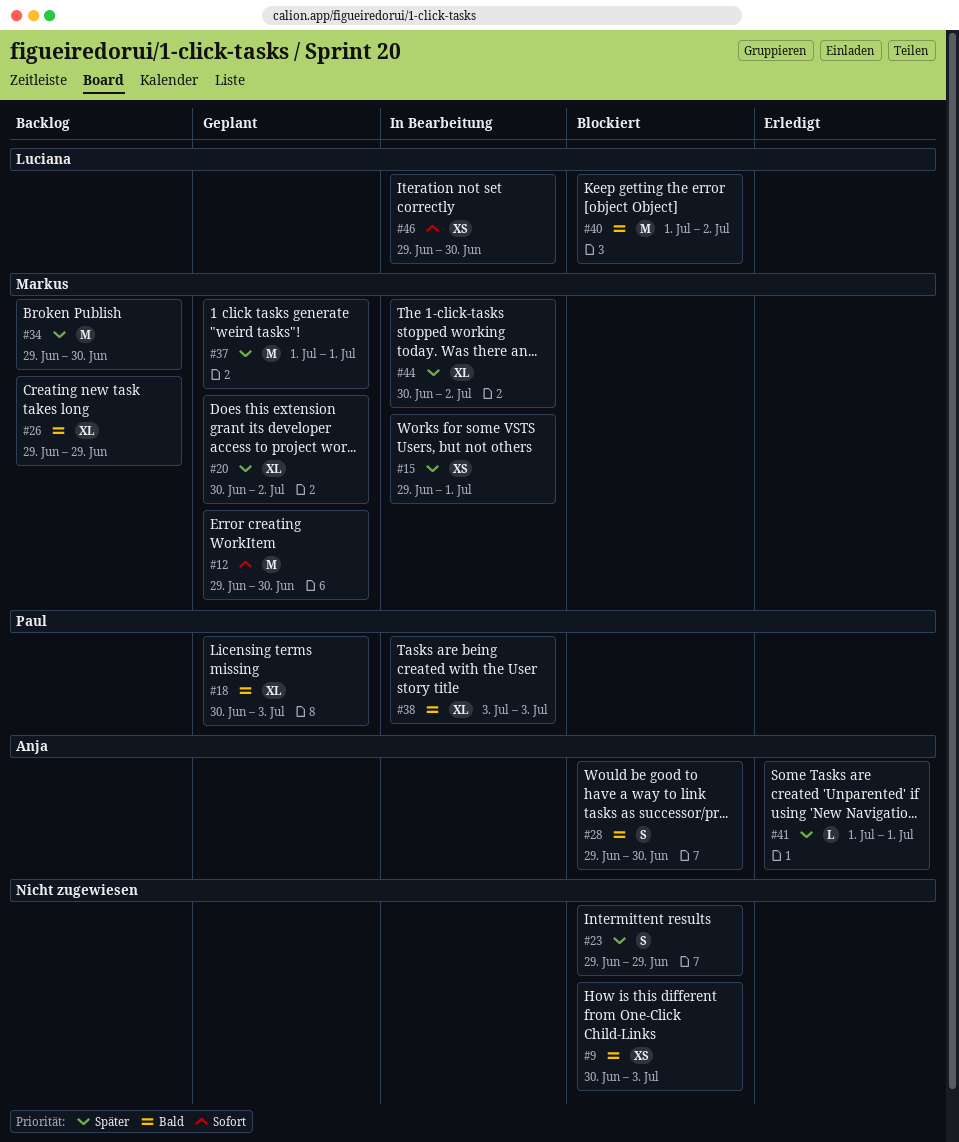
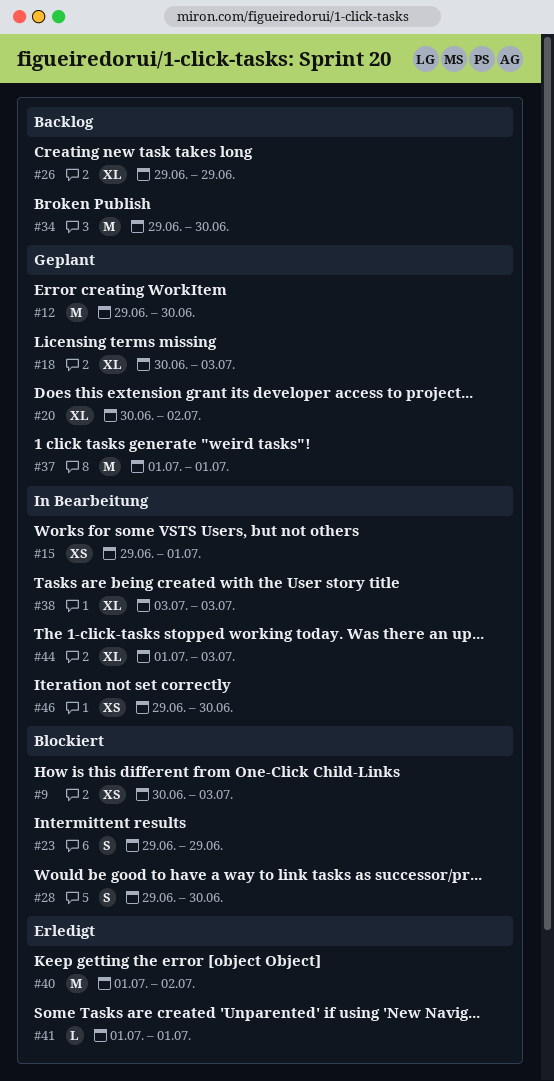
#40, status: Blockiert -> Erledigt
#44, start: Jun 30 -> Jul 1
#44, due: Jul 2 -> Jul 3

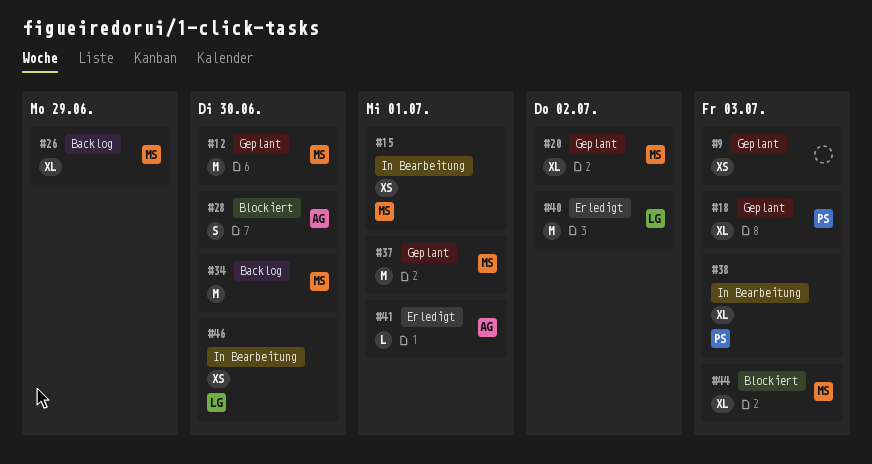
#9, status: Blockiert -> Geplant
#23: present -> none
#44, status: In Bearbeitung -> Blockiert

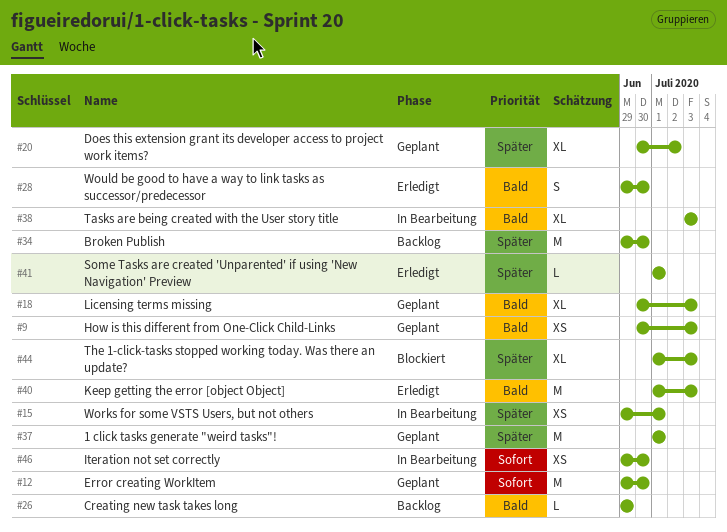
#26, estimate: XL -> L
#28, status: Blockiert -> Erledigt
#40, due: Jul 2 -> Jul 3

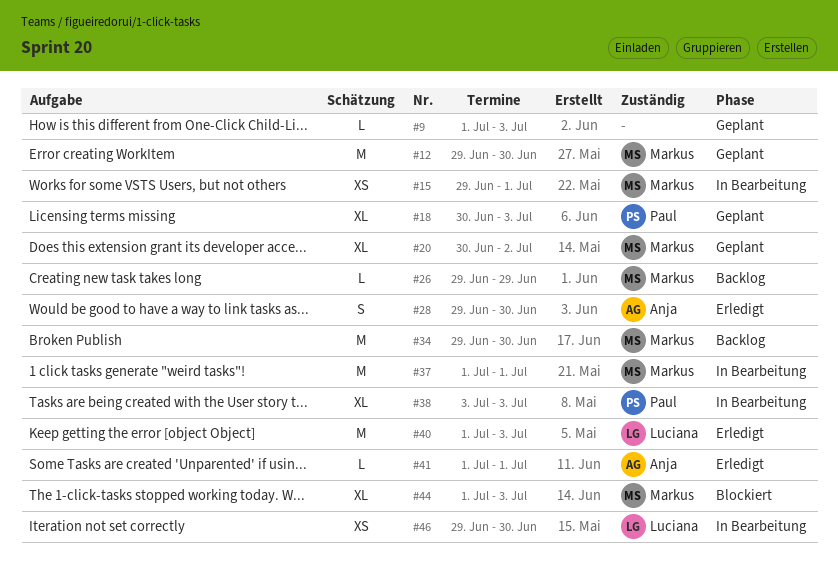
#9, estimate: XS -> L
#9, start: Jun 30 -> Jul 1
#37, status: Geplant -> In Bearbeitung

